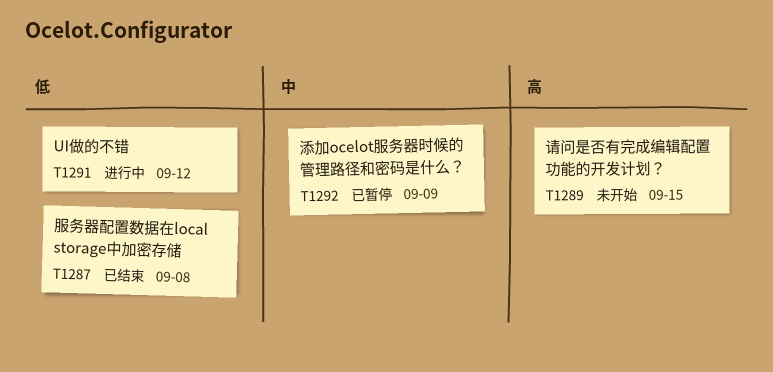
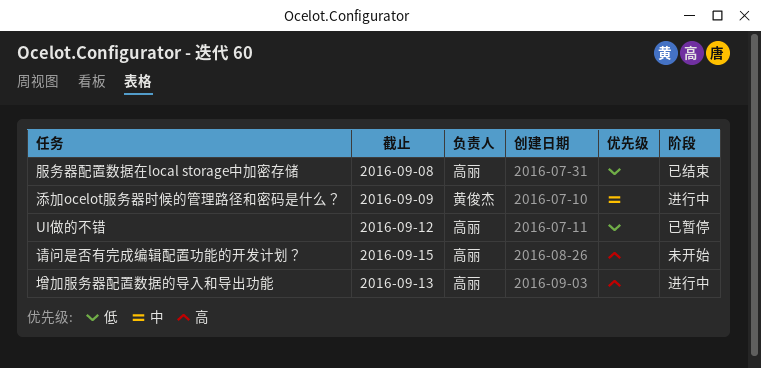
UI做的不错, status: 进行中 -> 已暂停
增加服务器配置数据的导入和导出功能: none -> present
添加ocelot服务器时候的管理路径和密码是什么？, status: 已暂停 -> 进行中

